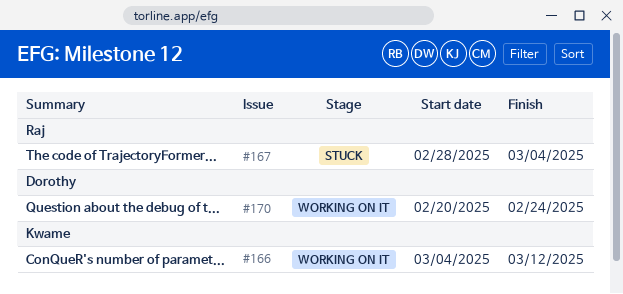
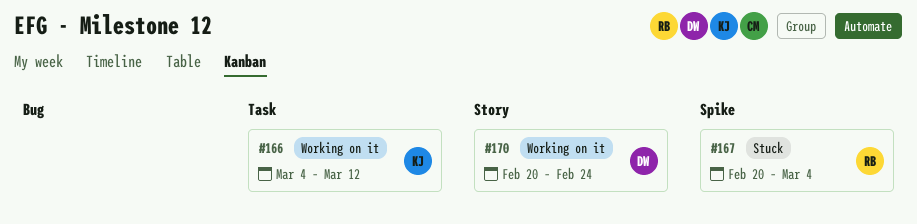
#167, start: Feb 28 -> Feb 20

